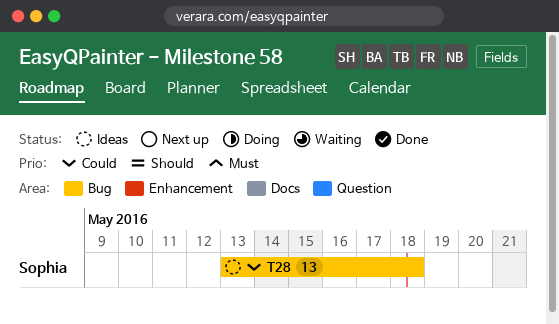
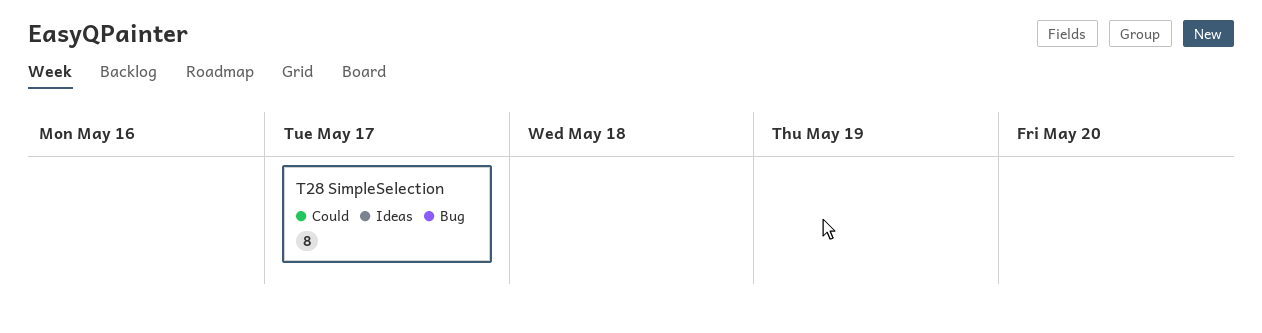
T28, estimate: 13 -> 8
T28, due: May 18 -> May 17

